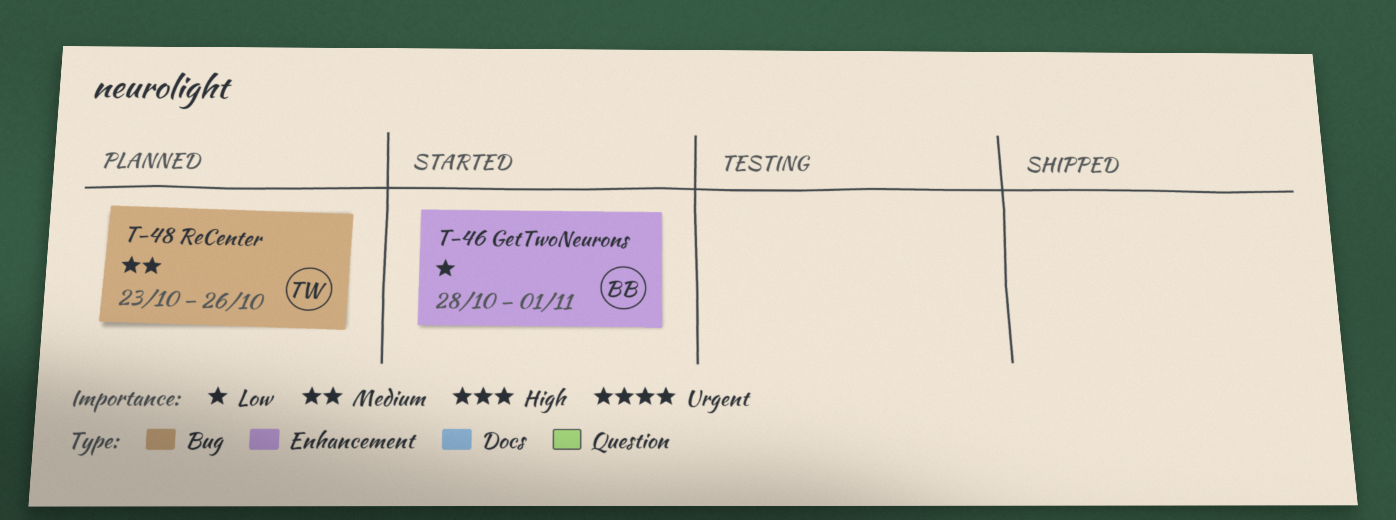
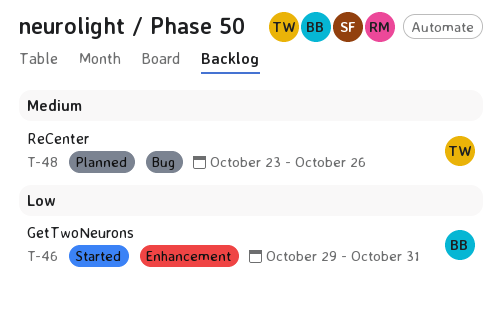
T-46, start: Oct 28 -> Oct 29
T-46, due: Nov 1 -> Oct 31

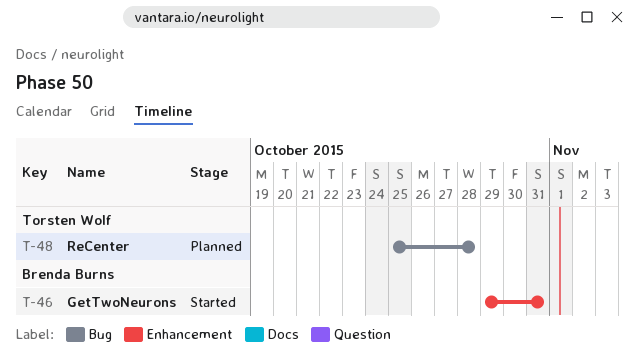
T-48, start: Oct 23 -> Oct 25
T-48, due: Oct 26 -> Oct 28

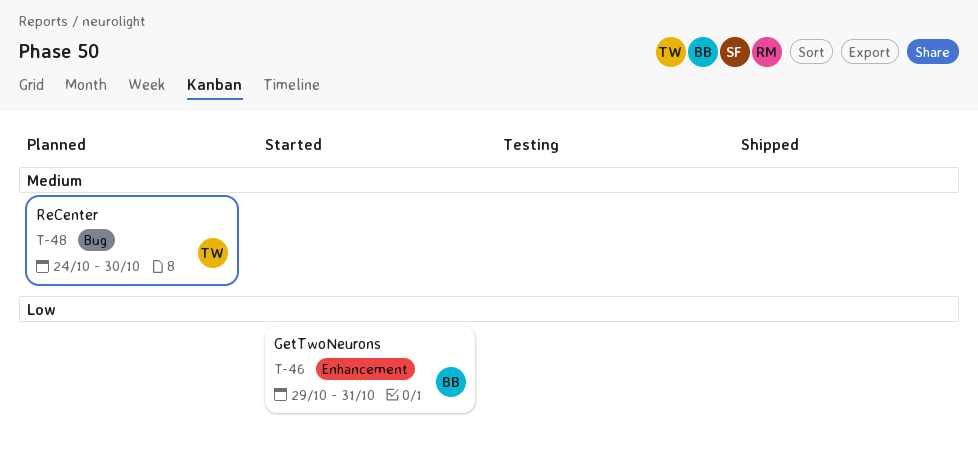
T-48, start: Oct 25 -> Oct 24
T-48, due: Oct 28 -> Oct 30

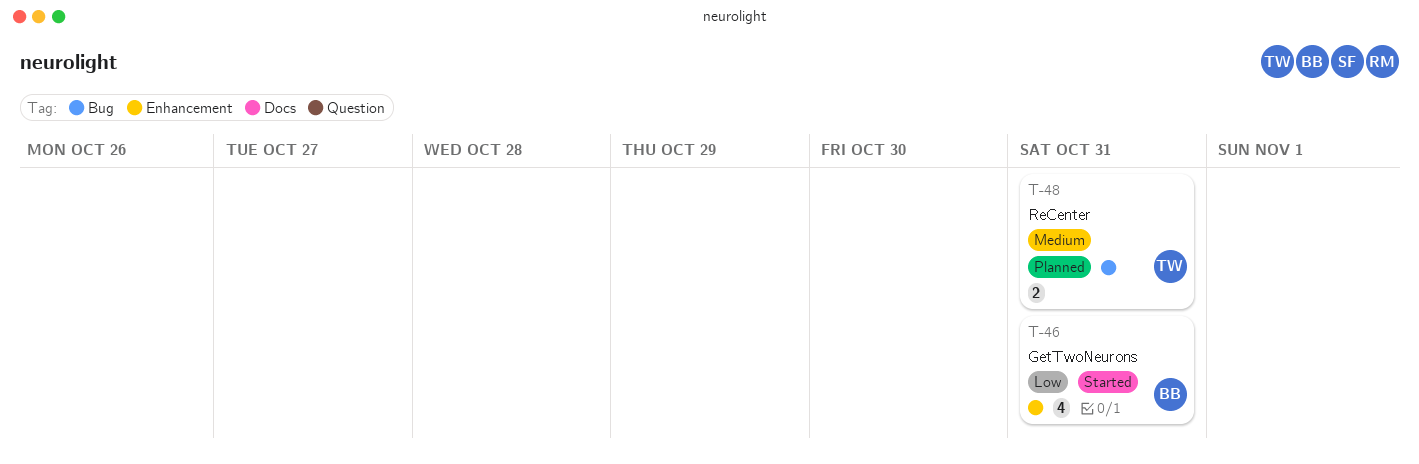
T-48, due: Oct 30 -> Oct 31

